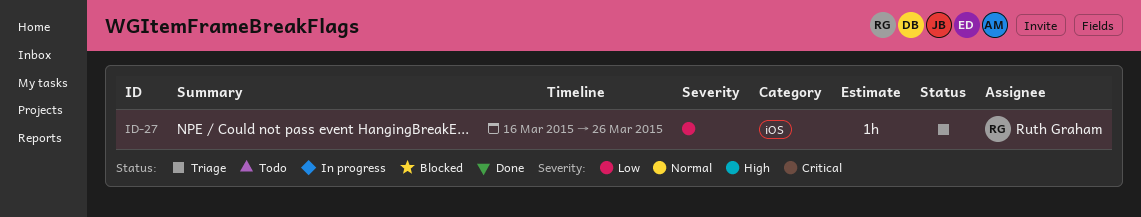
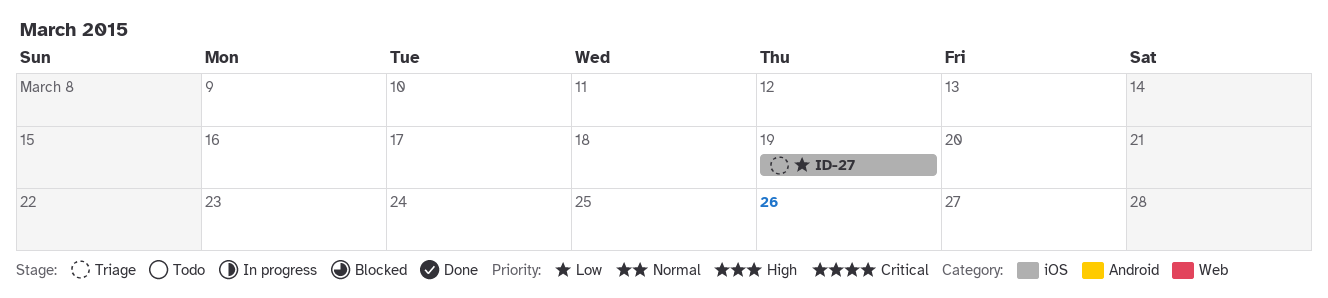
ID-27, start: Mar 16 -> Mar 19
ID-27, due: Mar 26 -> Mar 19

